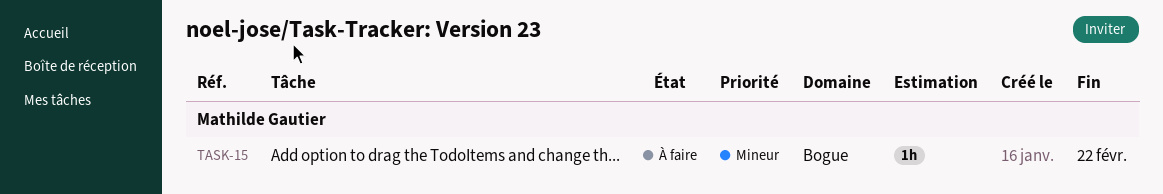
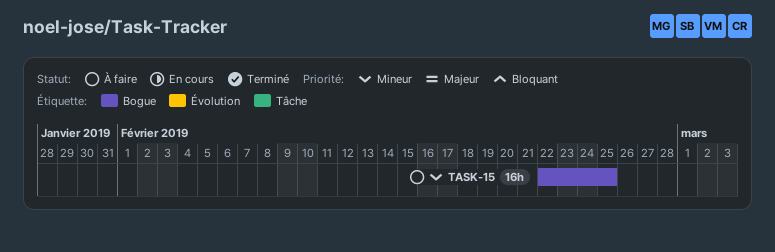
TASK-15, estimate: 1h -> 16h
TASK-15, due: Feb 22 -> Feb 25

